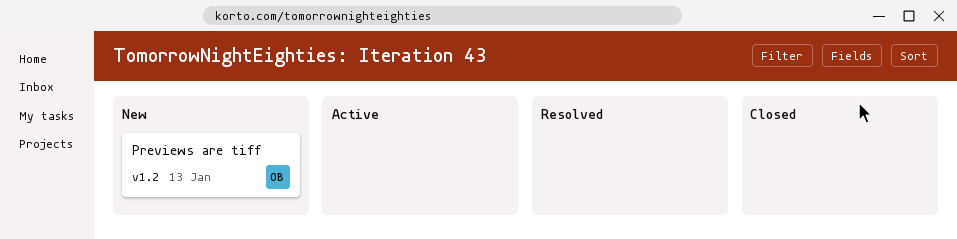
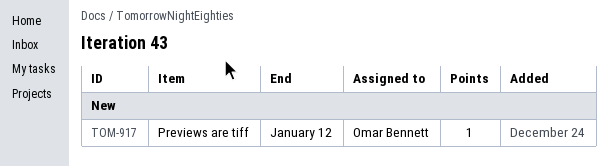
Previews are tiff, due: Jan 13 -> Jan 12

